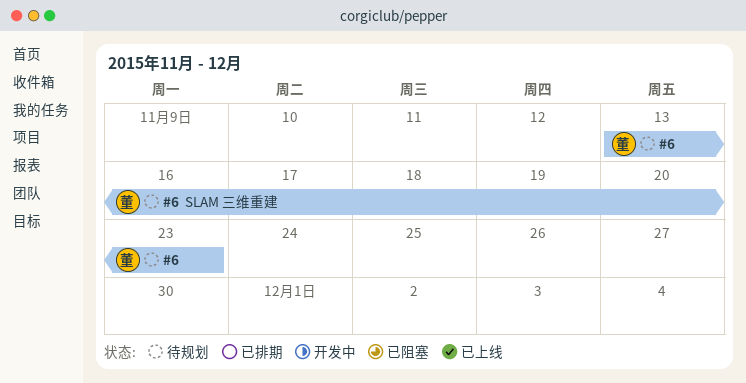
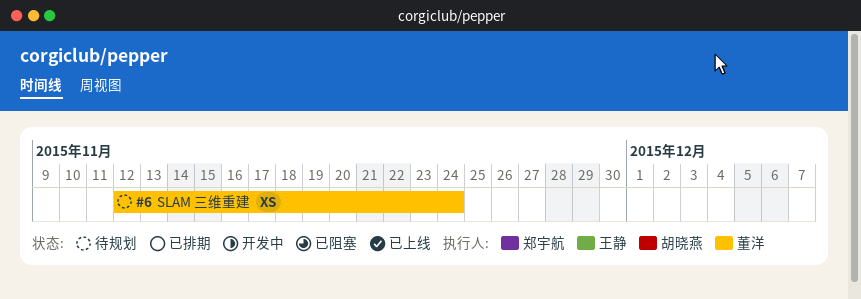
#6, start: Nov 13 -> Nov 12
#6, due: Nov 23 -> Nov 24

